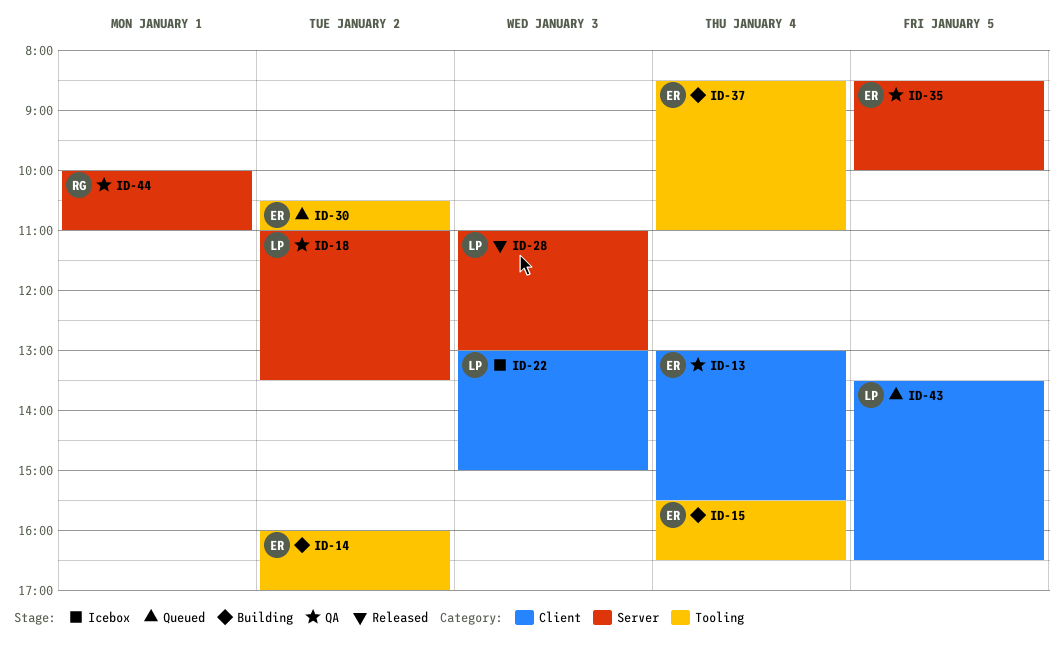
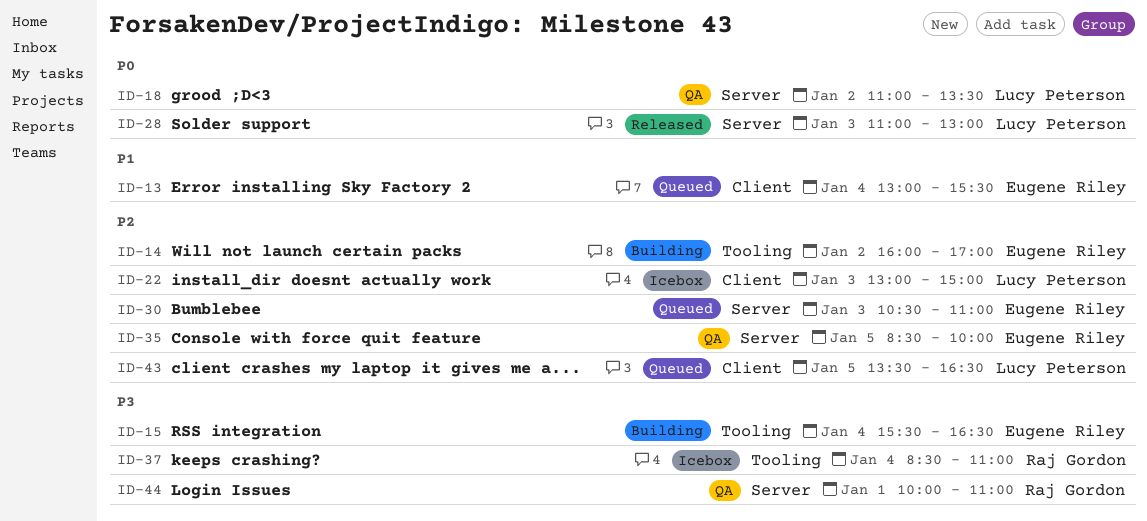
ID-13, status: QA -> Queued
ID-30, label: Tooling -> Server
ID-30, day: Jan 2 -> Jan 3
ID-37, status: Building -> Icebox
ID-37, owner: Eugene Riley -> Raj Gordon

